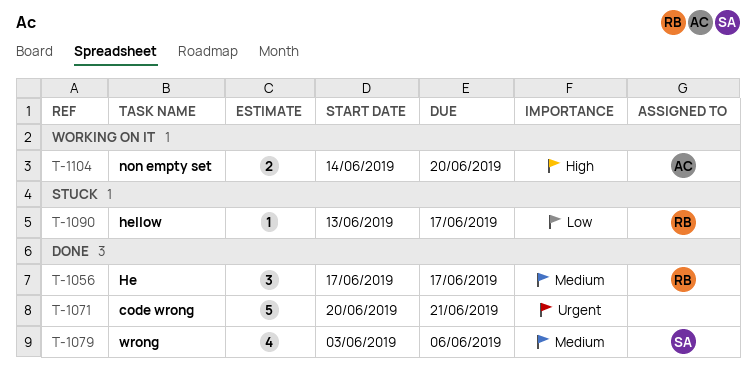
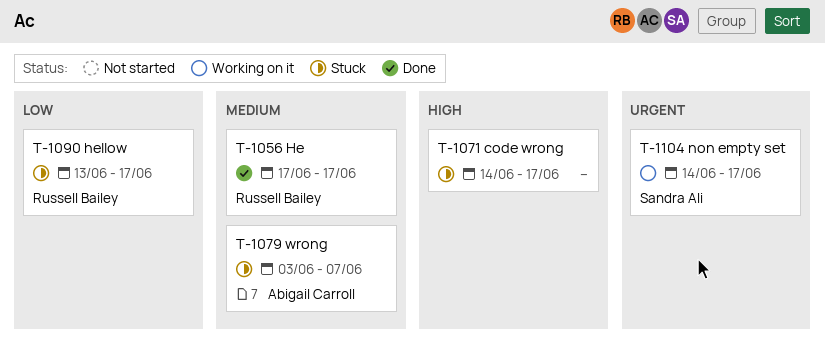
T-1071, status: Done -> Stuck
T-1071, priority: Urgent -> High
T-1071, start: Jun 20 -> Jun 14
T-1071, due: Jun 21 -> Jun 17
T-1079, status: Done -> Stuck
T-1079, owner: Sandra Ali -> Abigail Carroll
T-1079, due: Jun 6 -> Jun 7
T-1104, owner: Abigail Carroll -> Sandra Ali
T-1104, priority: High -> Urgent
T-1104, due: Jun 20 -> Jun 17

